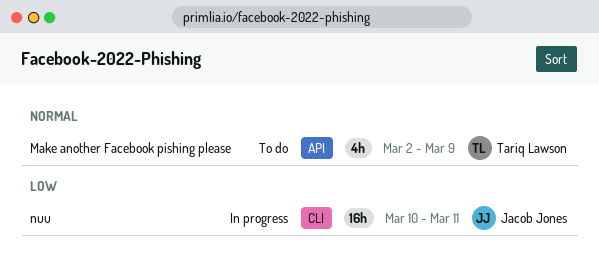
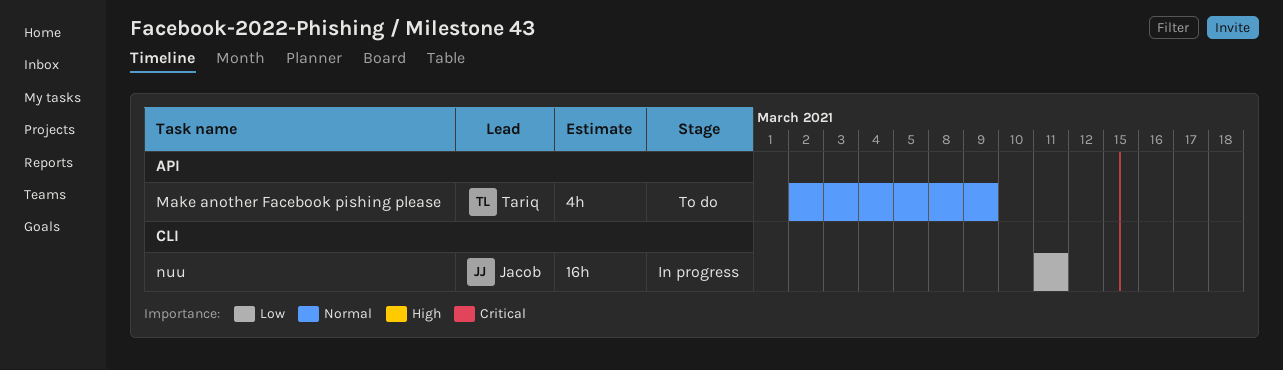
nuu, start: Mar 10 -> Mar 11

